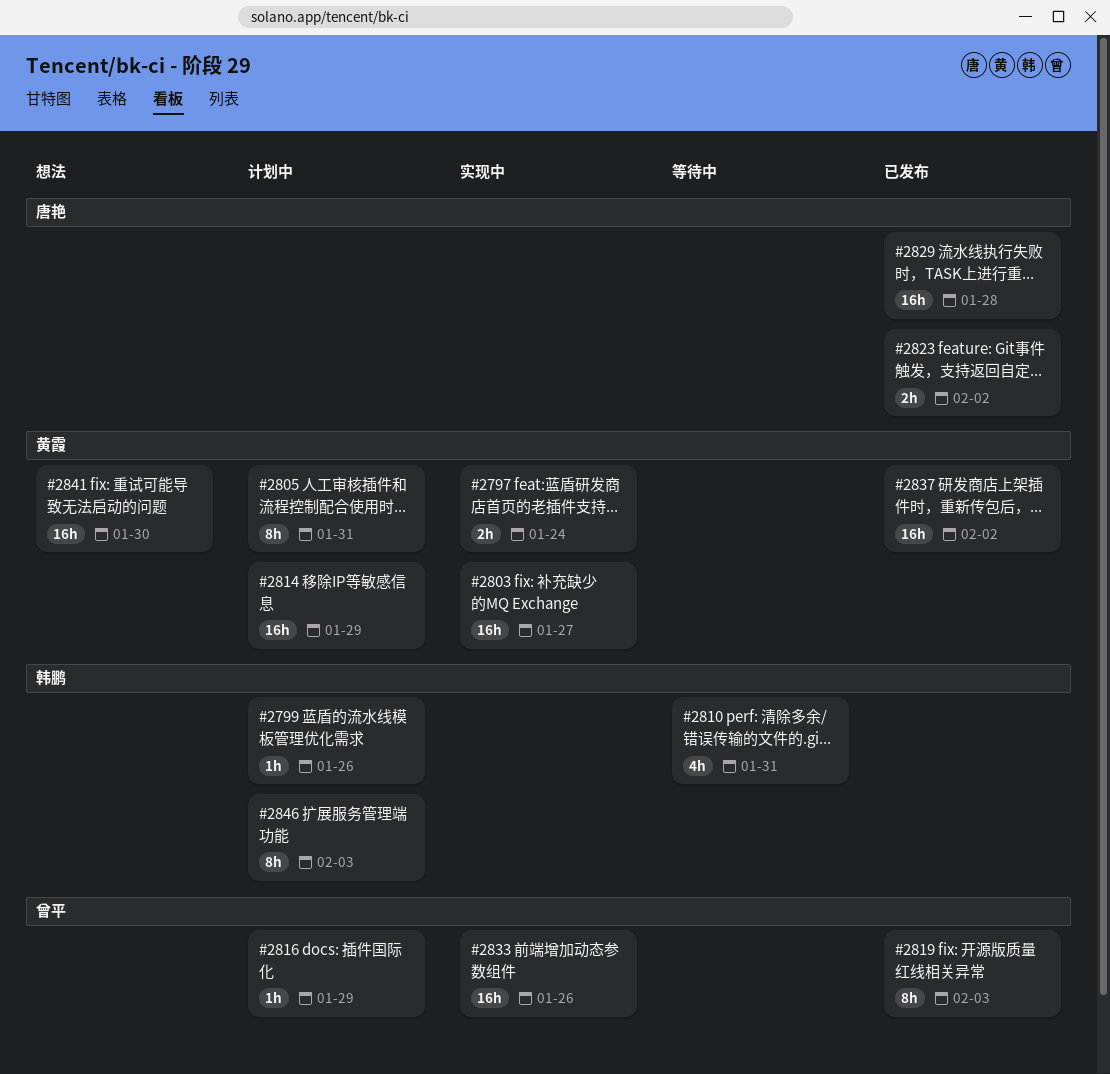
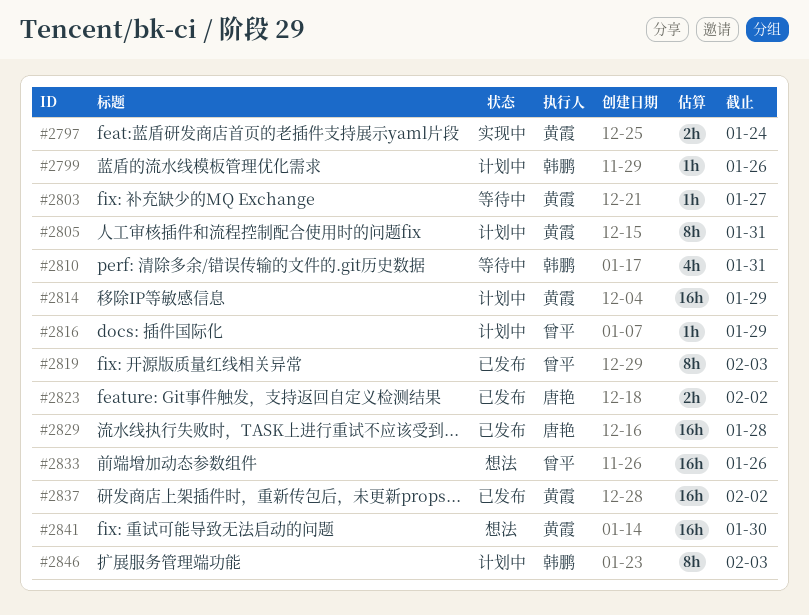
#2803, status: 实现中 -> 等待中
#2803, estimate: 16h -> 1h
#2833, status: 实现中 -> 想法

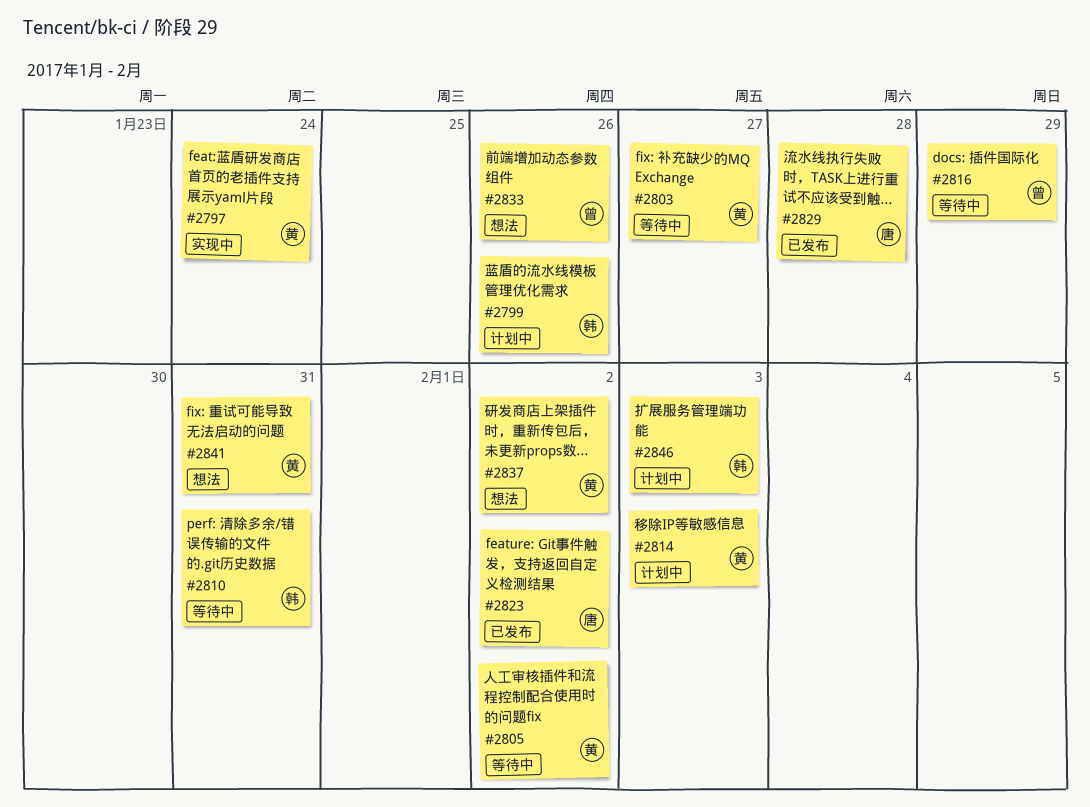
#2805, status: 计划中 -> 等待中
#2805, due: Jan 31 -> Feb 2
#2814, due: Jan 29 -> Feb 3
#2816, status: 计划中 -> 等待中
#2819: present -> none
#2837, status: 已发布 -> 想法
#2841, due: Jan 30 -> Jan 31

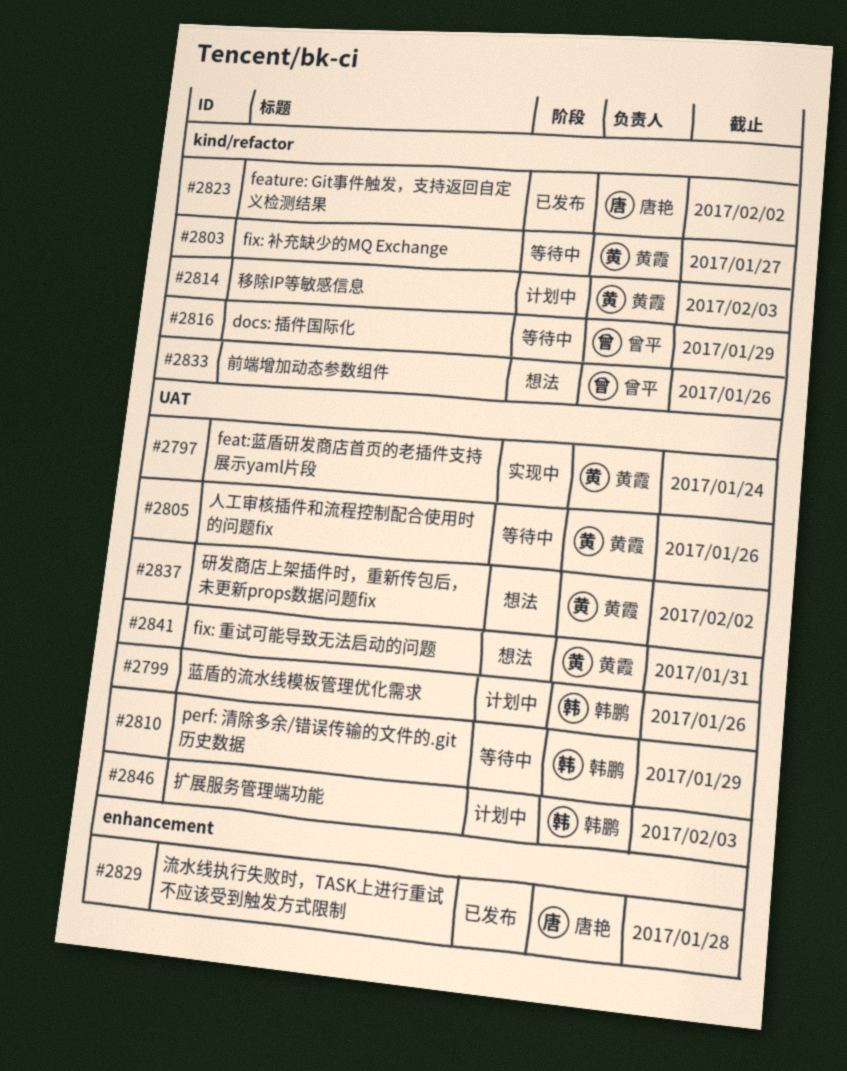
#2805, due: Feb 2 -> Jan 26
#2810, due: Jan 31 -> Jan 29

